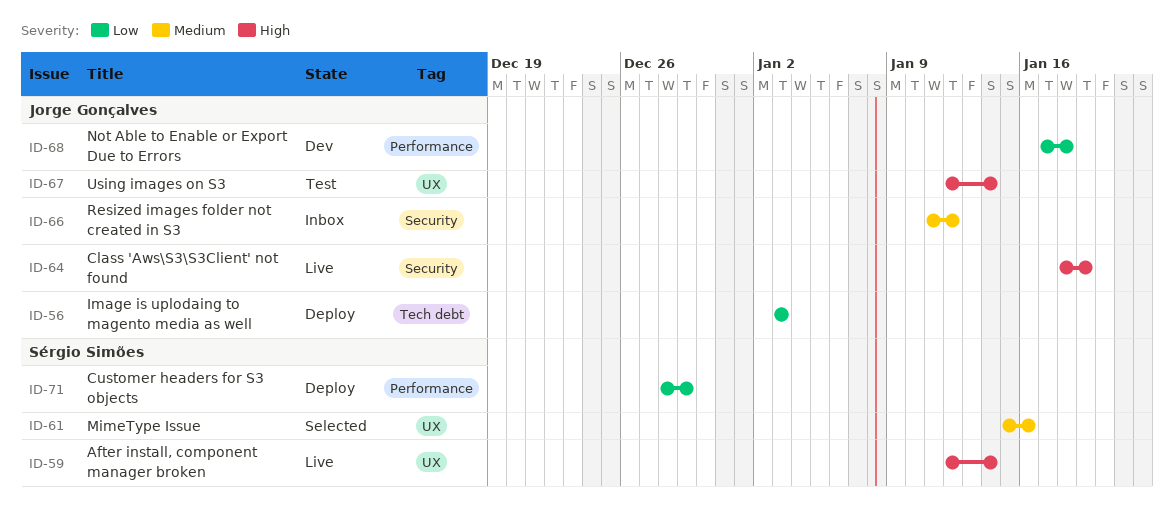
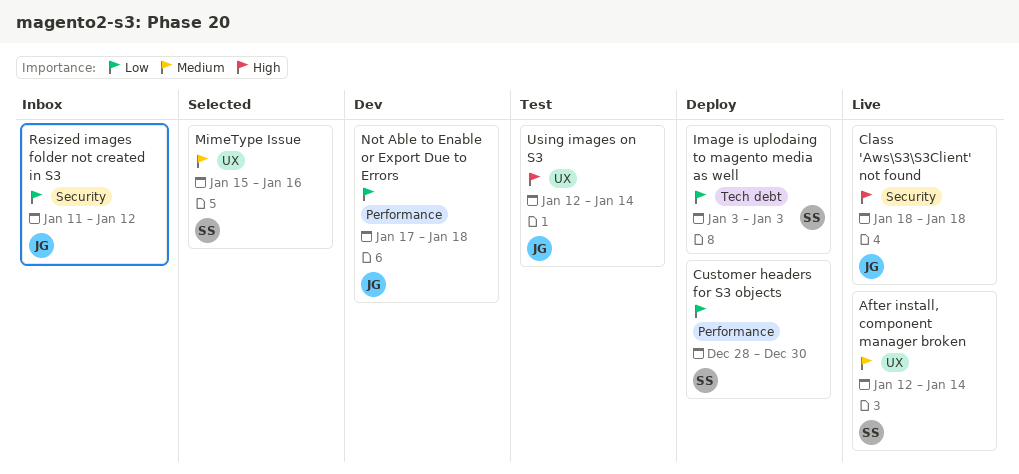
After install, component manager broken, priority: High -> Medium
Class 'Aws\S3\S3Client' not found, due: Jan 19 -> Jan 18
Customer headers for S3 objects, due: Dec 29 -> Dec 30
Image is uplodaing to magento media as well, owner: Jorge Gonçalves -> Sérgio Simões
Resized images folder not created in S3, priority: Medium -> Low

